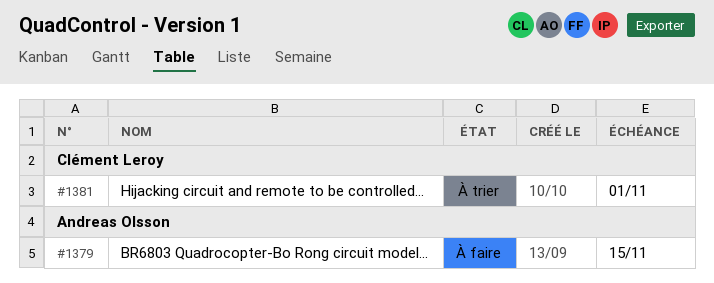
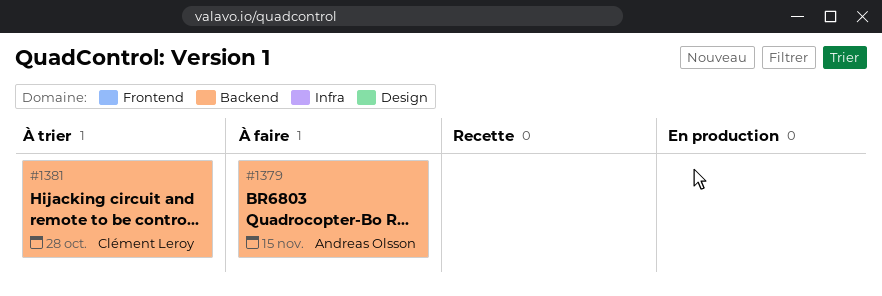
#1381, due: Nov 1 -> Oct 28

